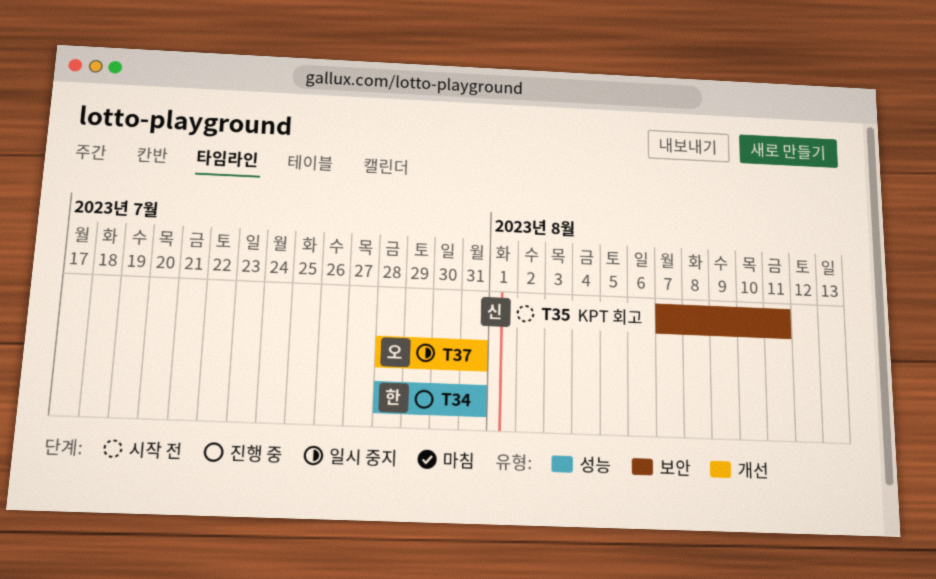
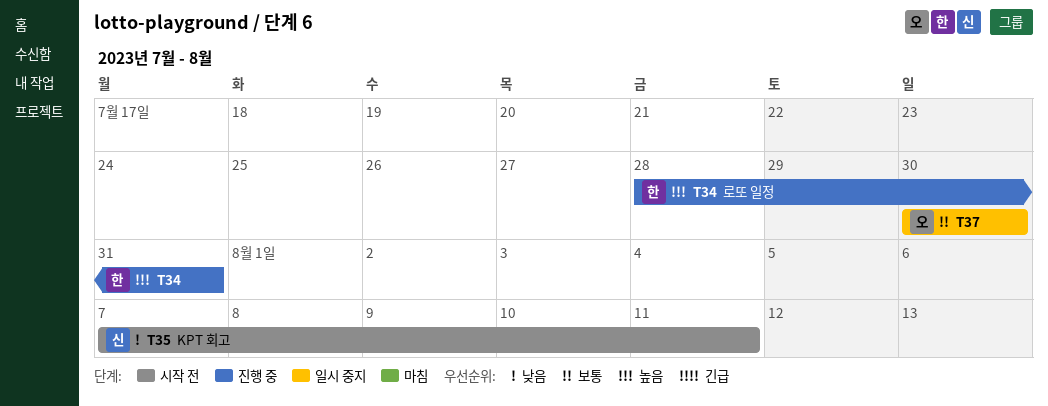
T37, start: Jul 28 -> Jul 30
T37, due: Jul 31 -> Jul 30

